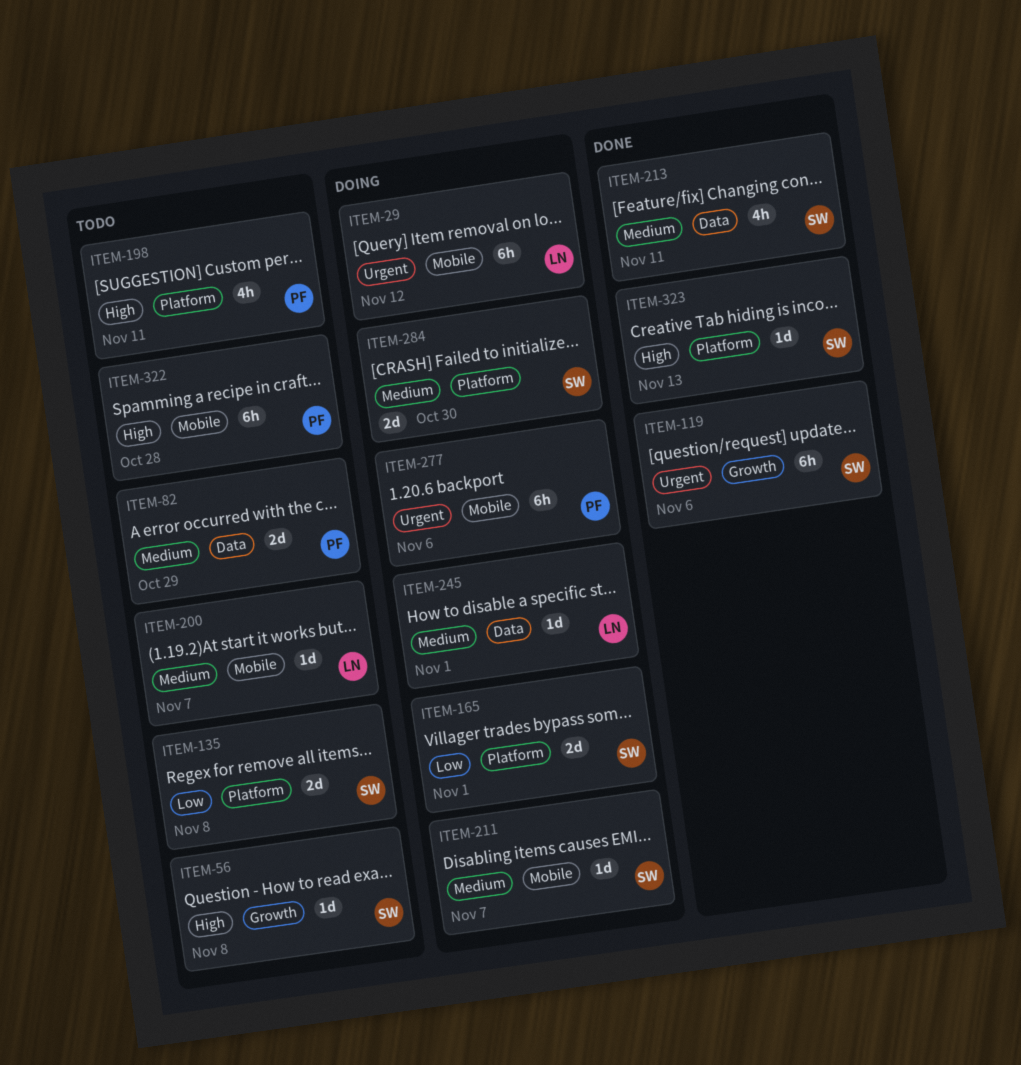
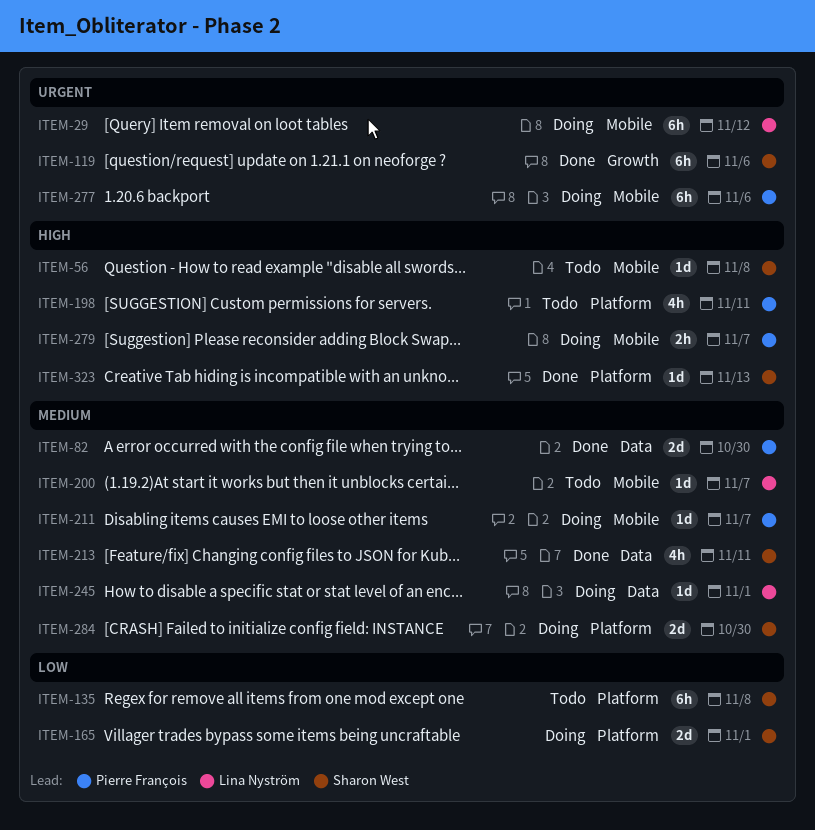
ITEM-56, label: Growth -> Mobile
ITEM-82, status: Todo -> Done
ITEM-82, due: Oct 29 -> Oct 30
ITEM-135, estimate: 2d -> 6h
ITEM-211, owner: Sharon West -> Pierre François
ITEM-279: none -> present
ITEM-322: present -> none

